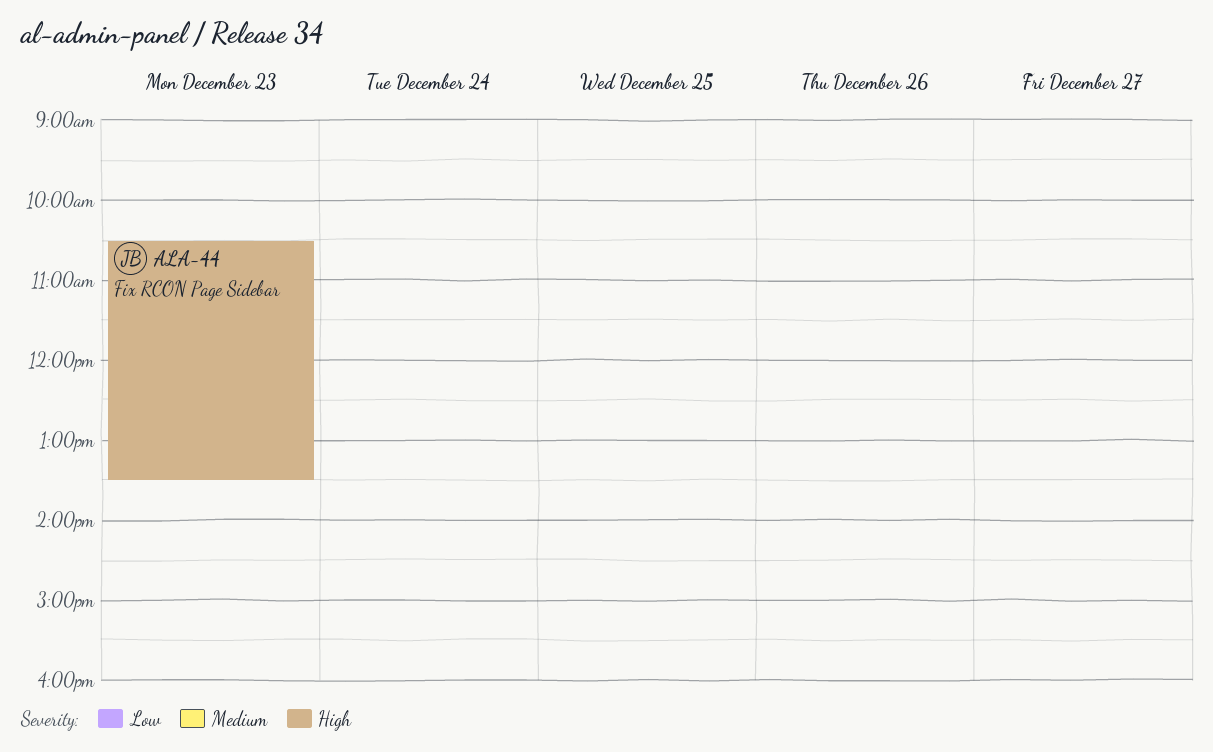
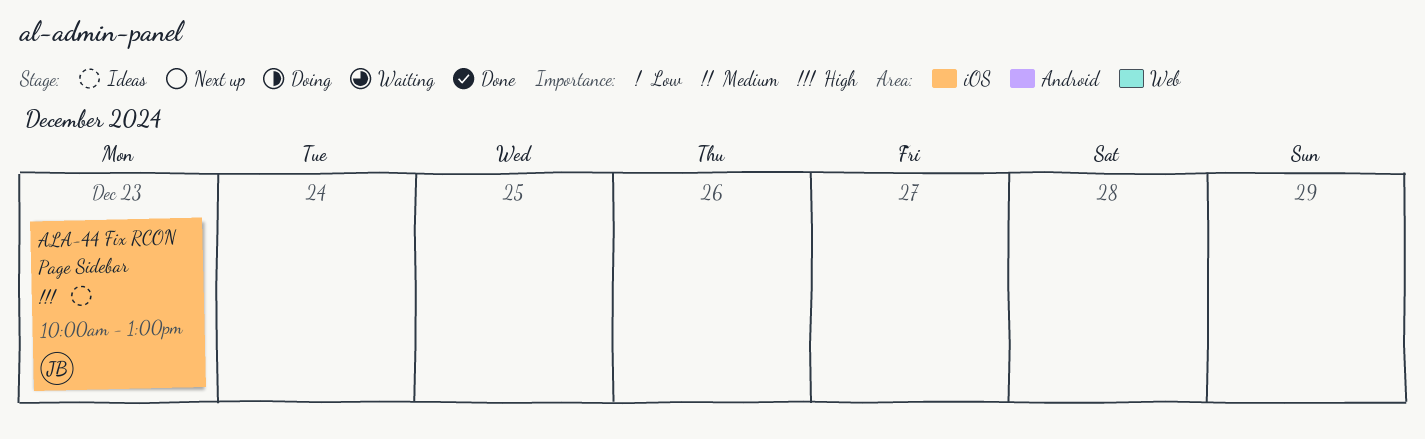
ALA-44, begins: 10:30 -> 10:00
ALA-44, ends: 13:30 -> 13:00

